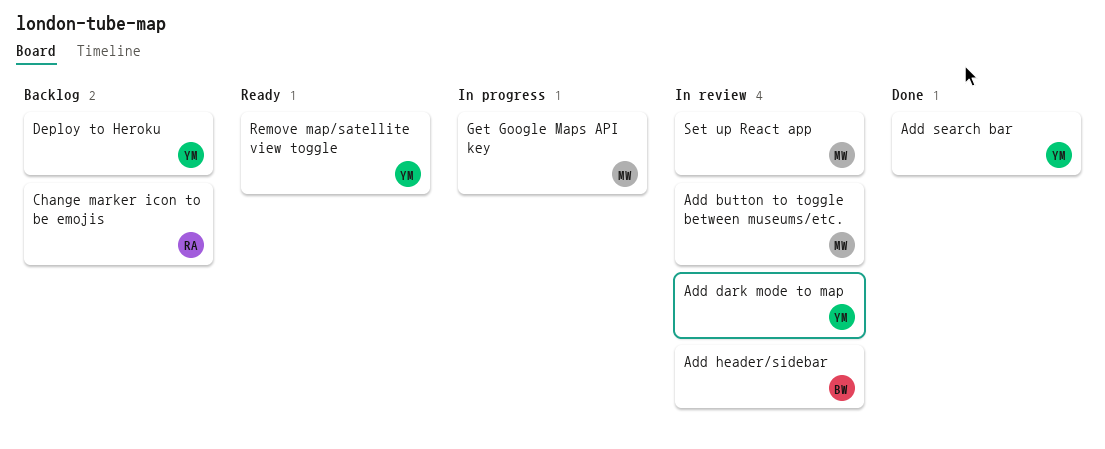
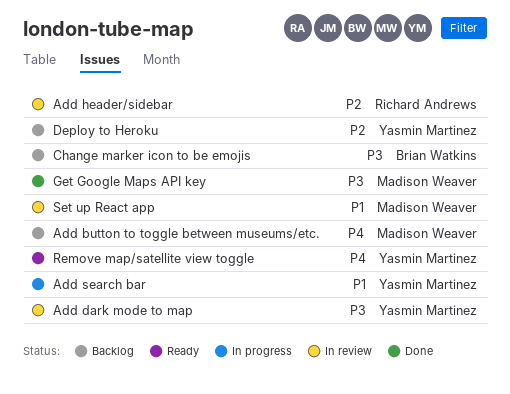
Add button to toggle between museums/etc., status: In review -> Backlog
Add header/sidebar, owner: Brian Watkins -> Richard Andrews
Add search bar, status: Done -> In progress
Change marker icon to be emojis, owner: Richard Andrews -> Brian Watkins
Get Google Maps API key, status: In progress -> Done

